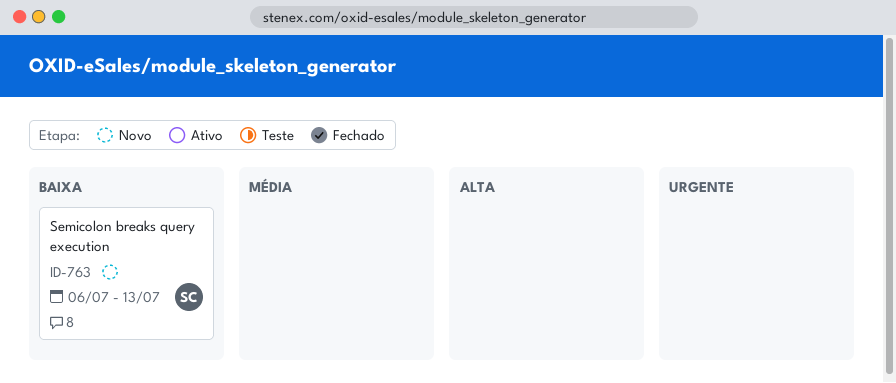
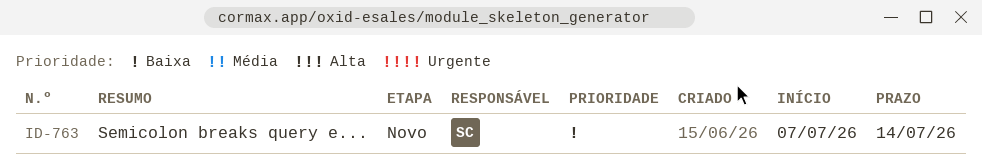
ID-763, start: Jul 6 -> Jul 7
ID-763, due: Jul 13 -> Jul 14

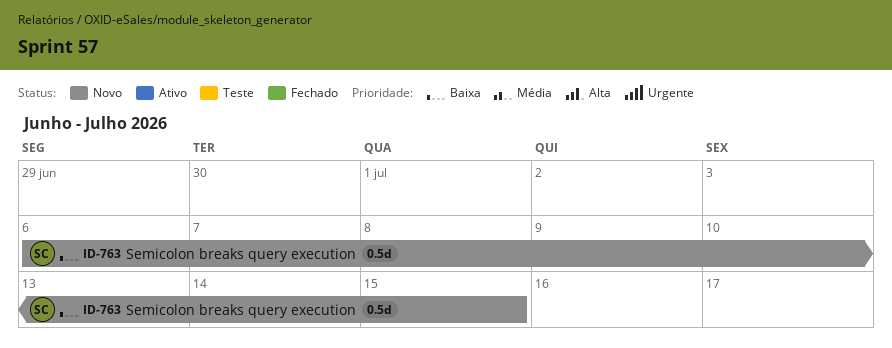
ID-763, start: Jul 7 -> Jul 6
ID-763, due: Jul 14 -> Jul 15

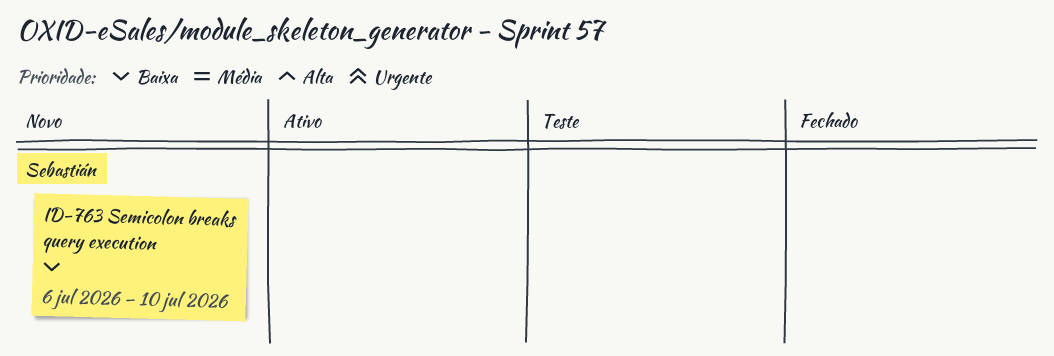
ID-763, due: Jul 15 -> Jul 10

